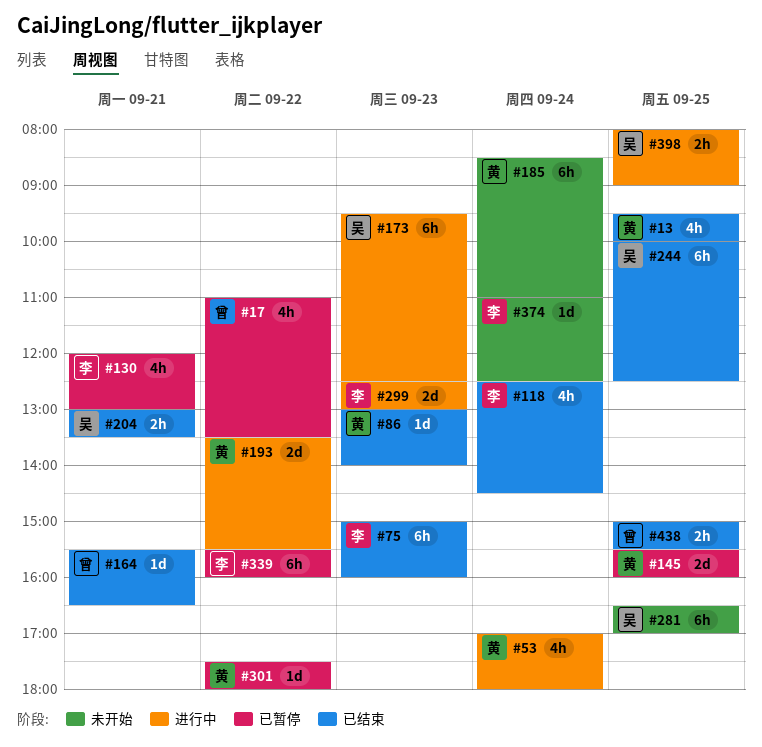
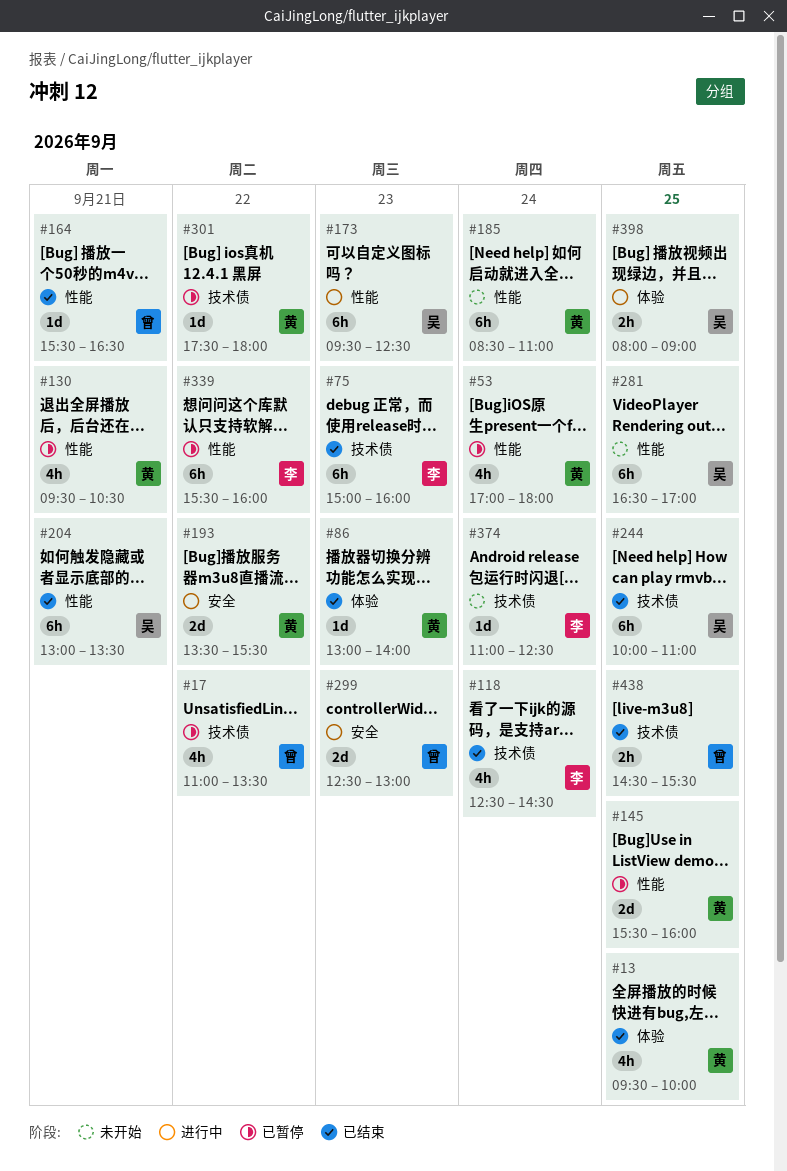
#53, status: 进行中 -> 已暂停
#130, owner: 李 -> 黄
#130, begins: 12:00 -> 09:30
#130, ends: 13:00 -> 10:30
#204, estimate: 2h -> 6h
#244, ends: 12:30 -> 11:00
#299, owner: 李 -> 曾
#438, begins: 15:00 -> 14:30

